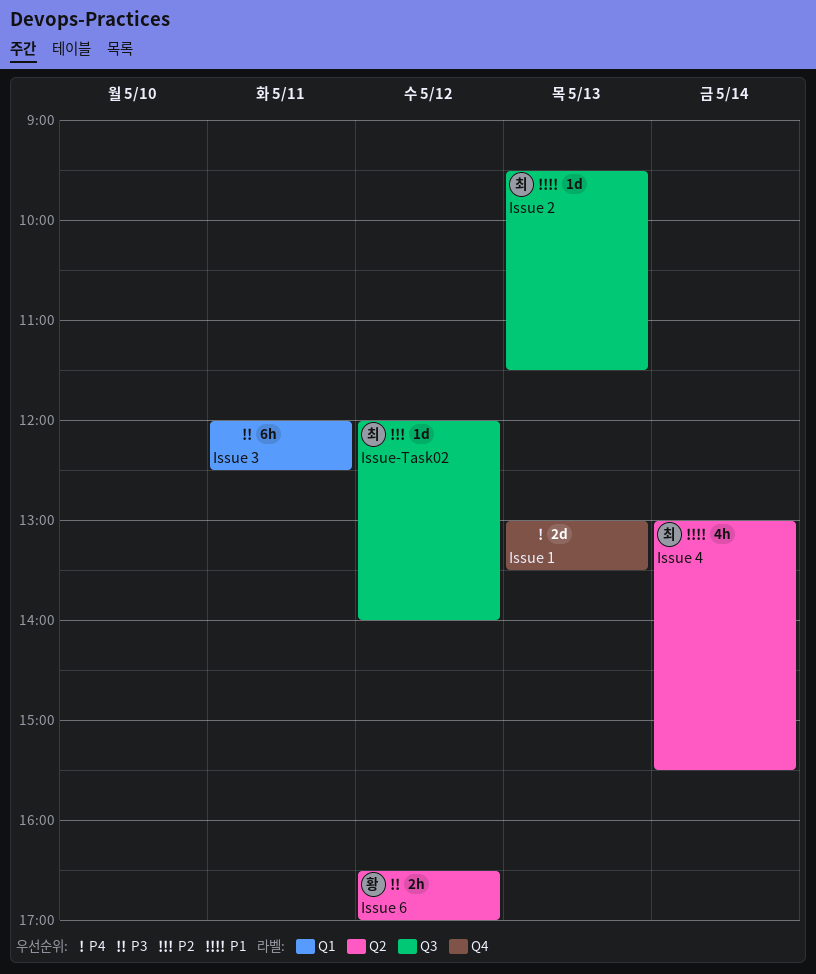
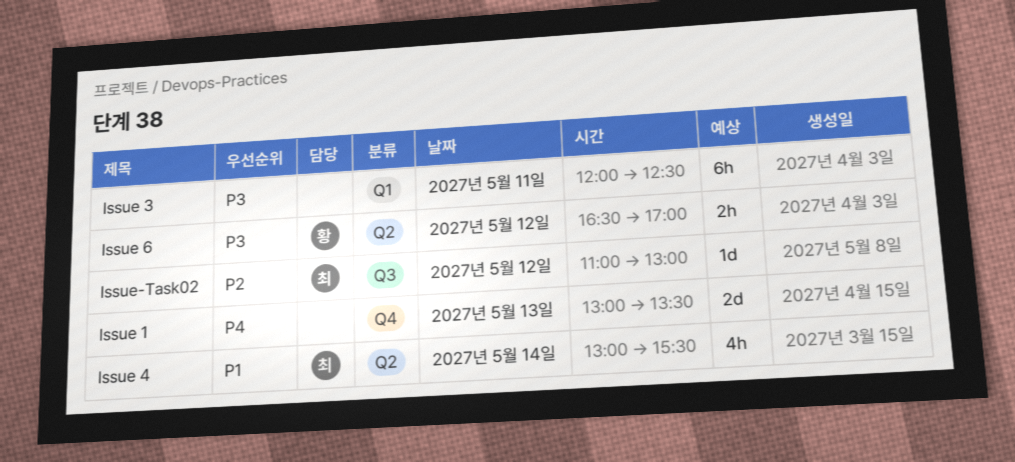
Issue 2: present -> none
Issue-Task02, begins: 12:00 -> 11:00
Issue-Task02, ends: 14:00 -> 13:00

